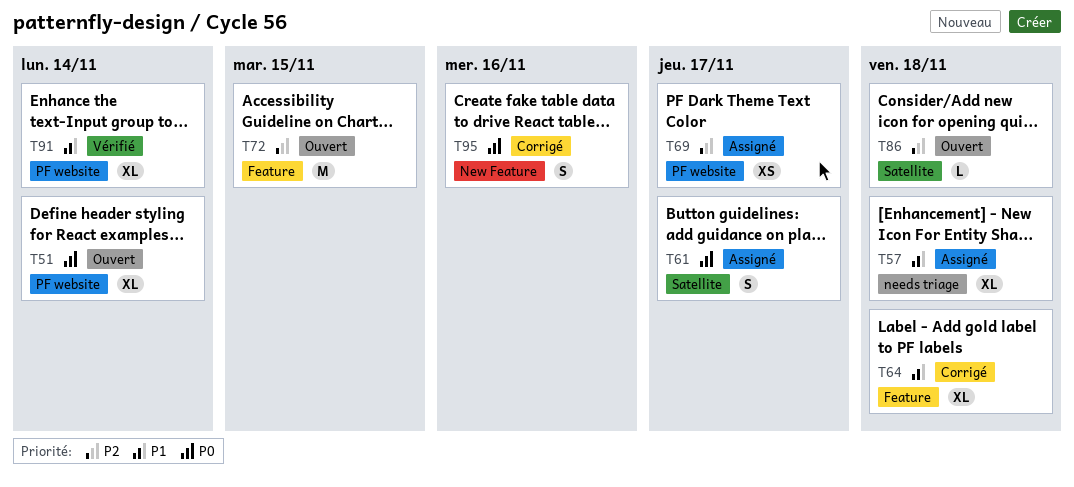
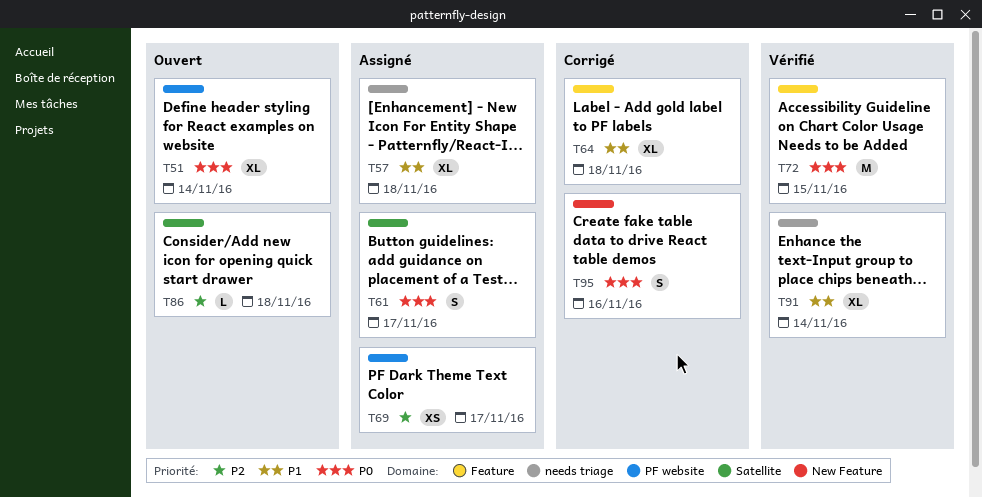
T72, status: Ouvert -> Vérifié
T72, priority: P2 -> P0
T91, label: PF website -> needs triage

